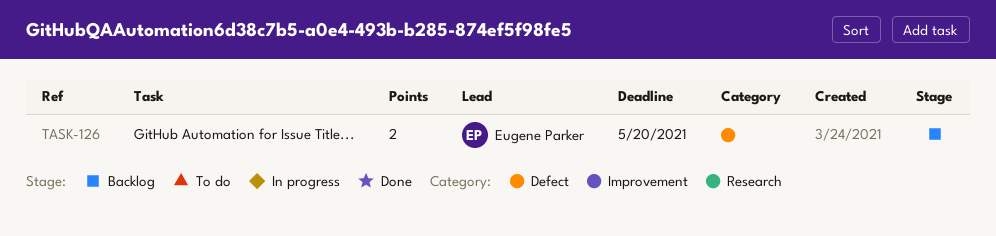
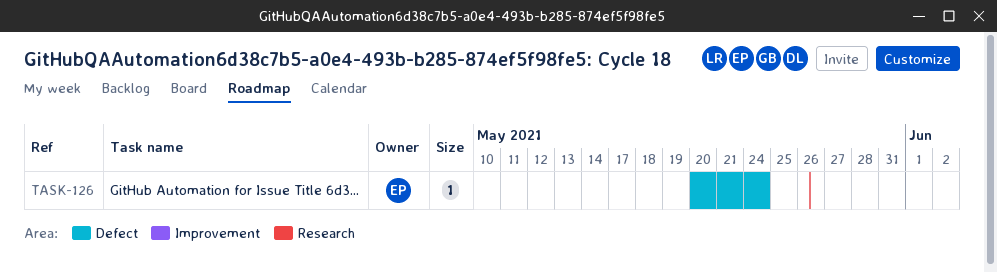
TASK-126, estimate: 2 -> 1
TASK-126, due: May 20 -> May 24

